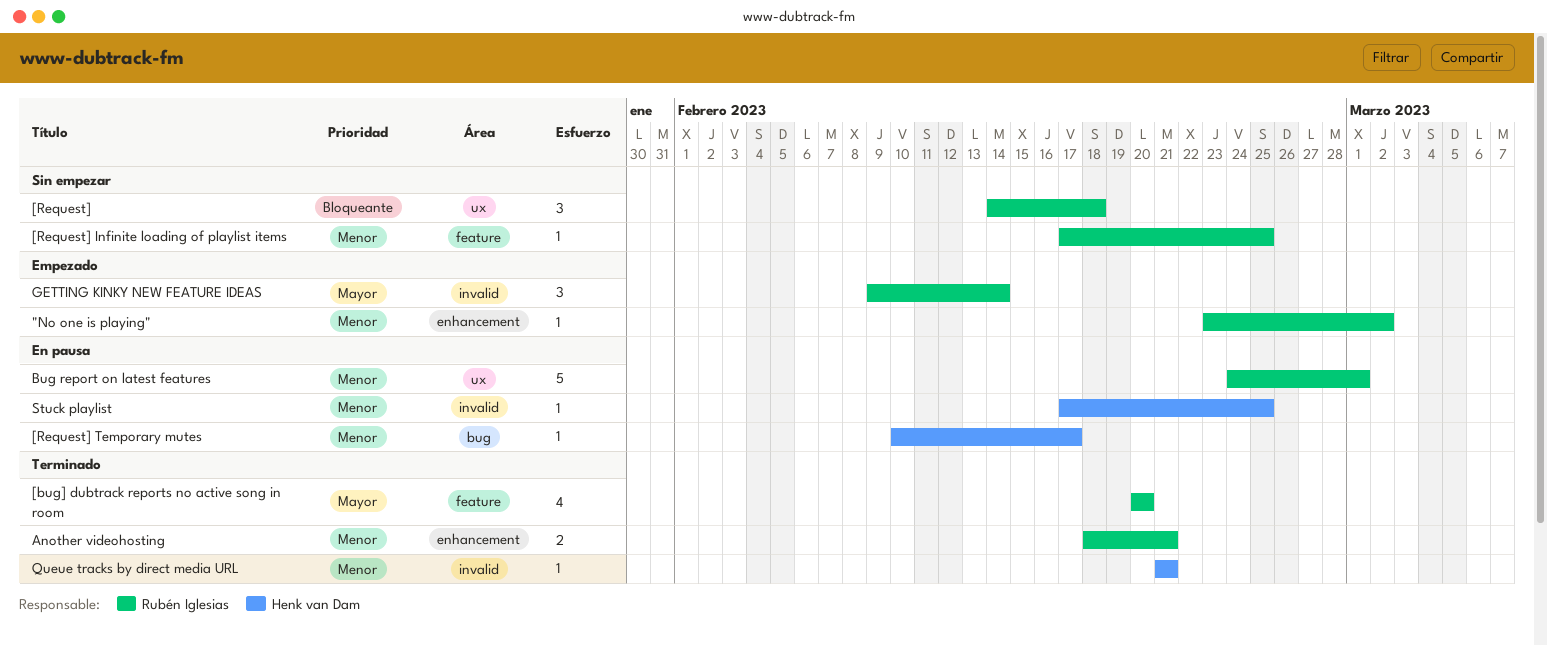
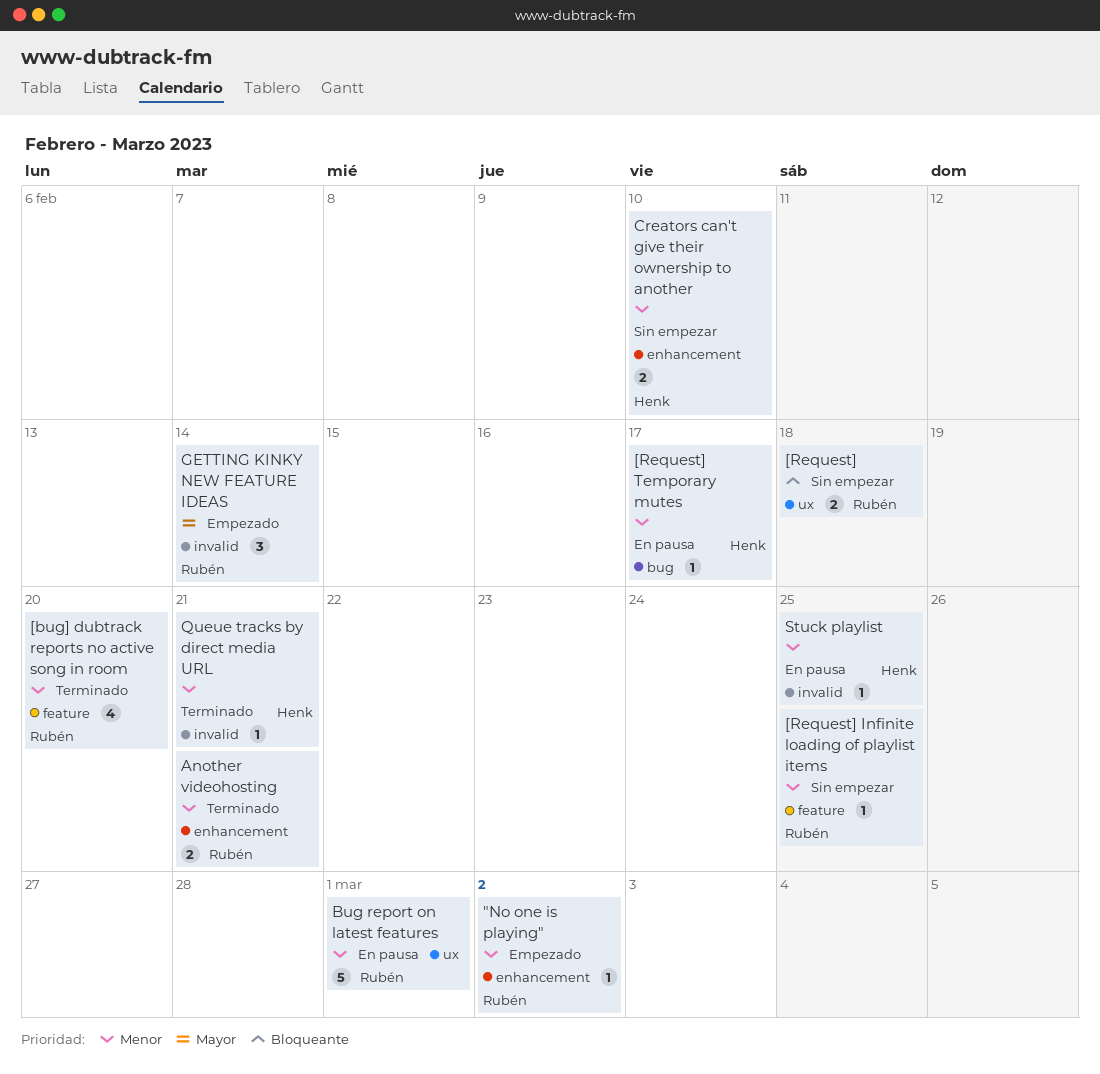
[bug] dubtrack reports no active song in room, priority: Mayor -> Menor
[Request], estimate: 3 -> 2
Creators can't give their ownership to another: none -> present

